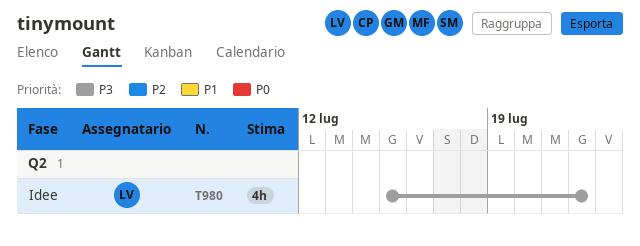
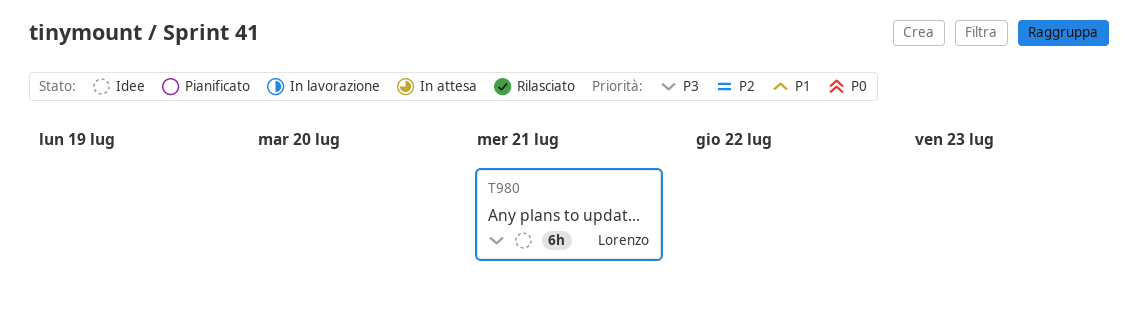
T980, estimate: 4h -> 6h
T980, due: Jul 22 -> Jul 21

